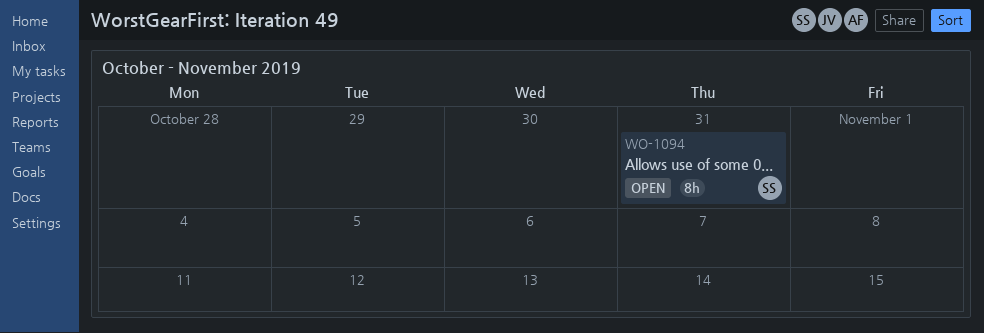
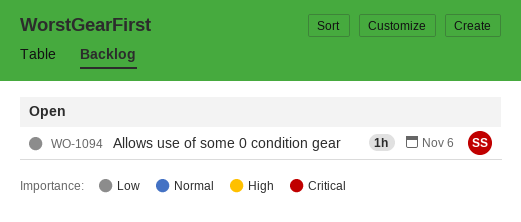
WO-1094, estimate: 8h -> 1h
WO-1094, due: Oct 31 -> Nov 6

